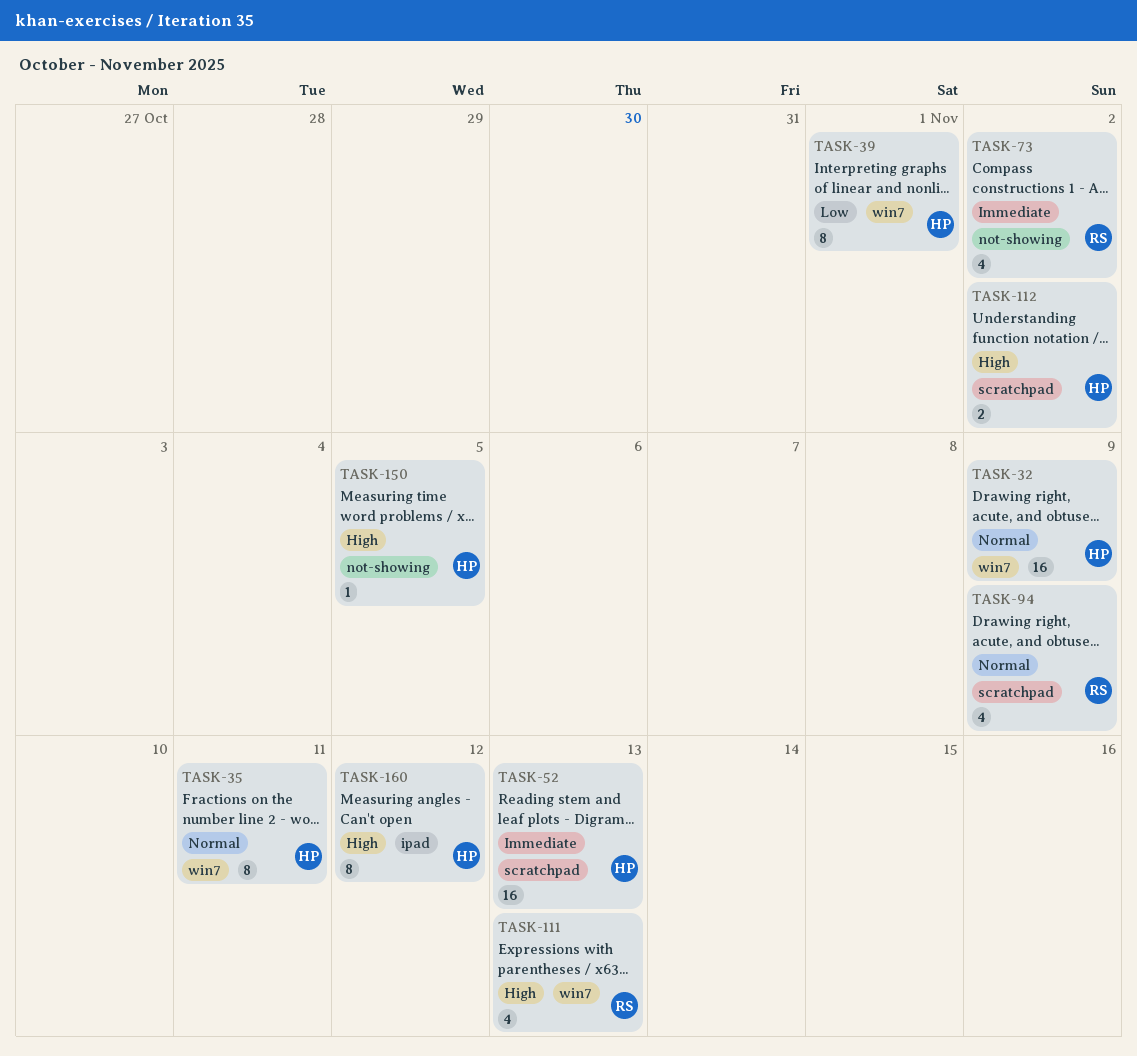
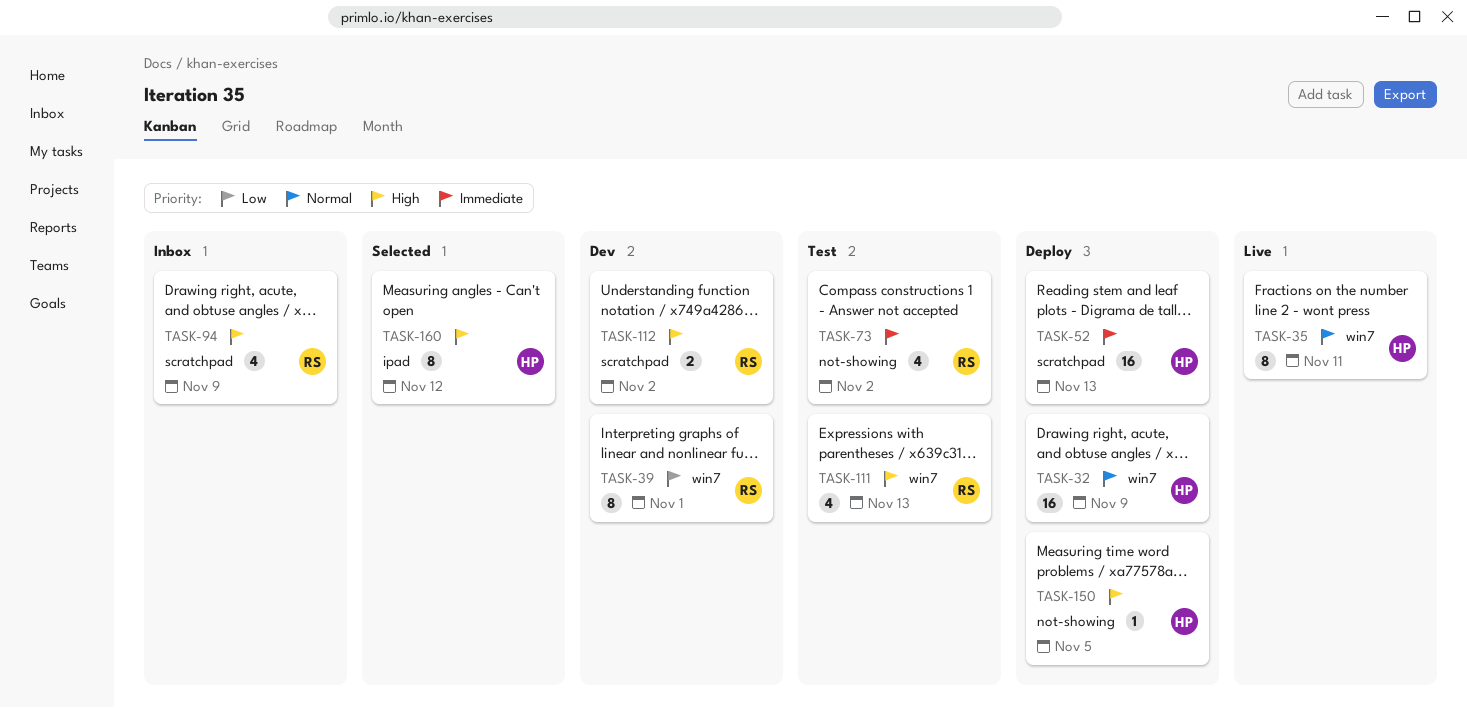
TASK-39, owner: HP -> RS
TASK-94, priority: Normal -> High
TASK-112, owner: HP -> RS

